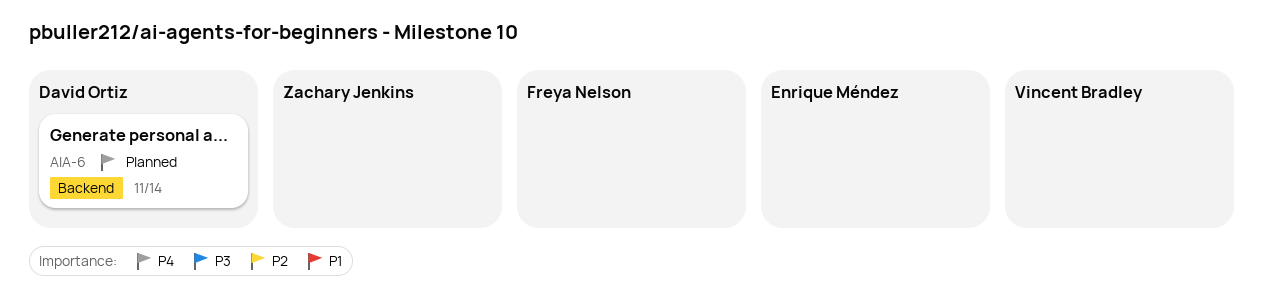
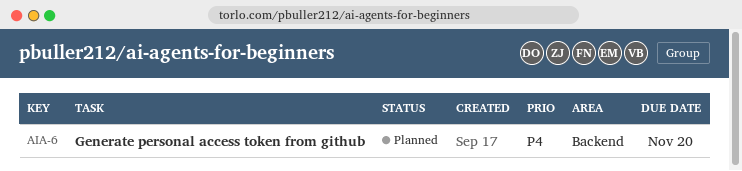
AIA-6, due: Nov 14 -> Nov 20

